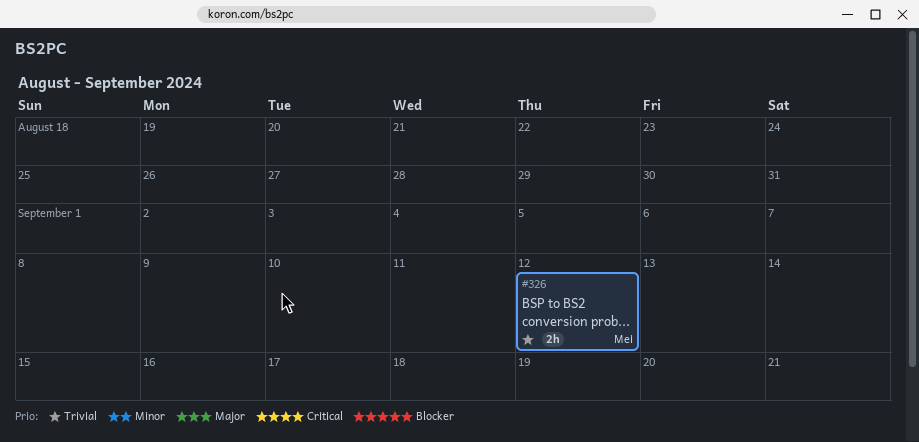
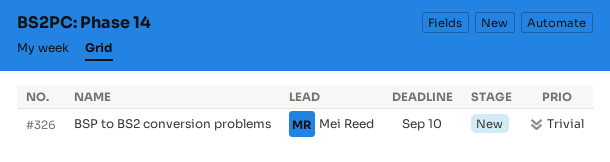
#326, due: Sep 12 -> Sep 10

